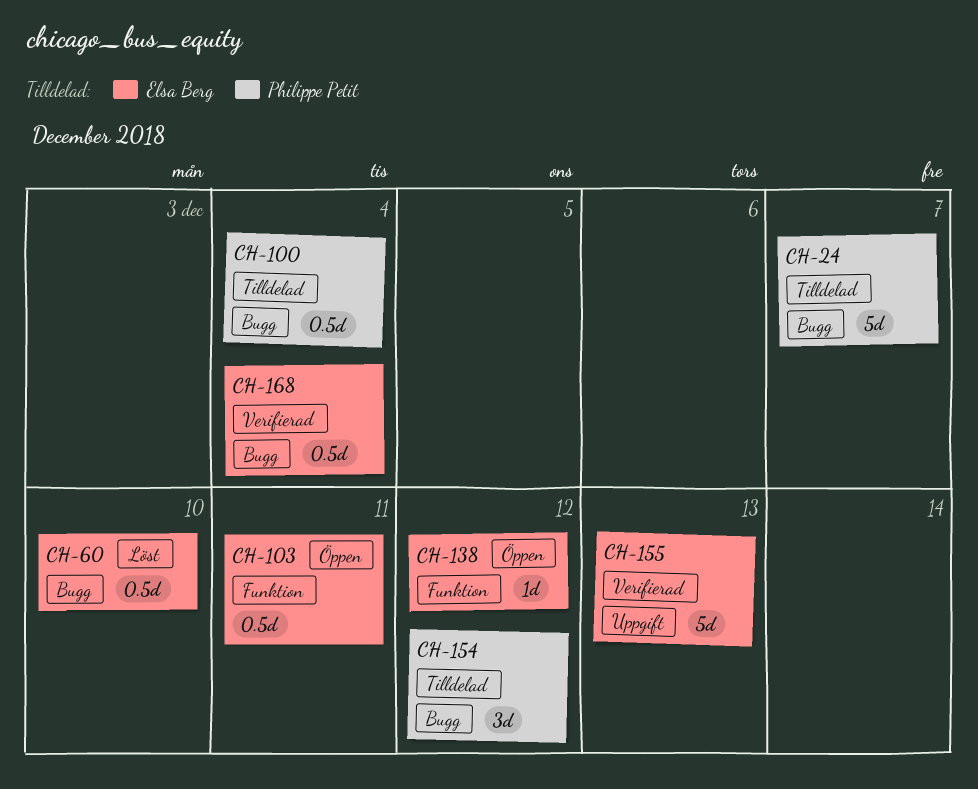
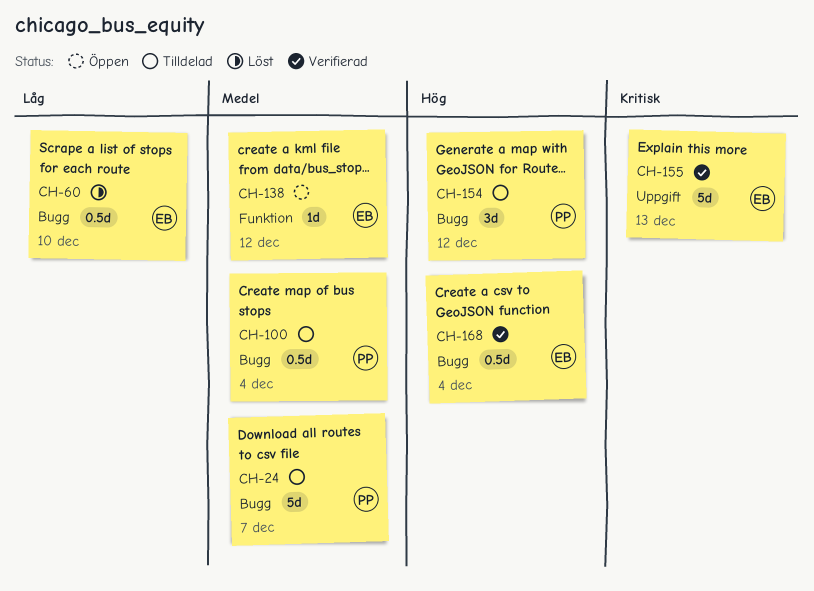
CH-103: present -> none

